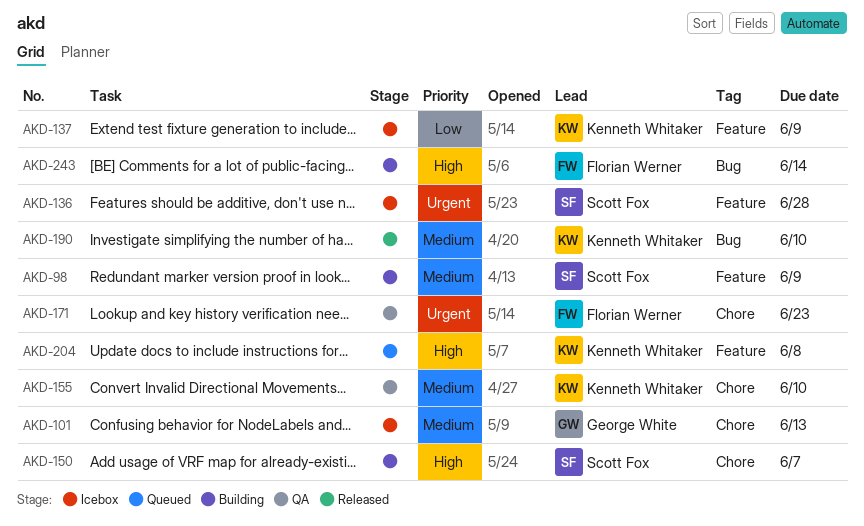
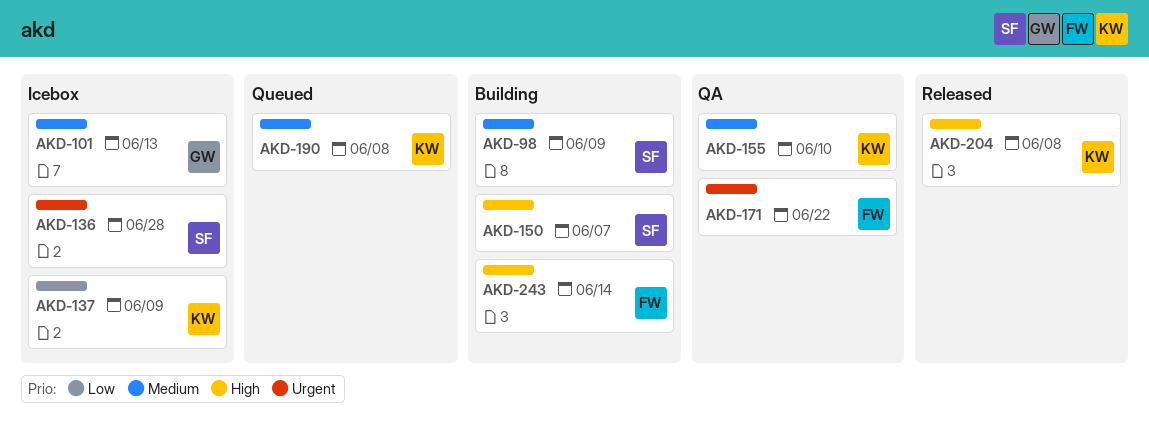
AKD-171, due: Jun 23 -> Jun 22
AKD-190, status: Released -> Queued
AKD-190, due: Jun 10 -> Jun 8
AKD-204, status: Queued -> Released

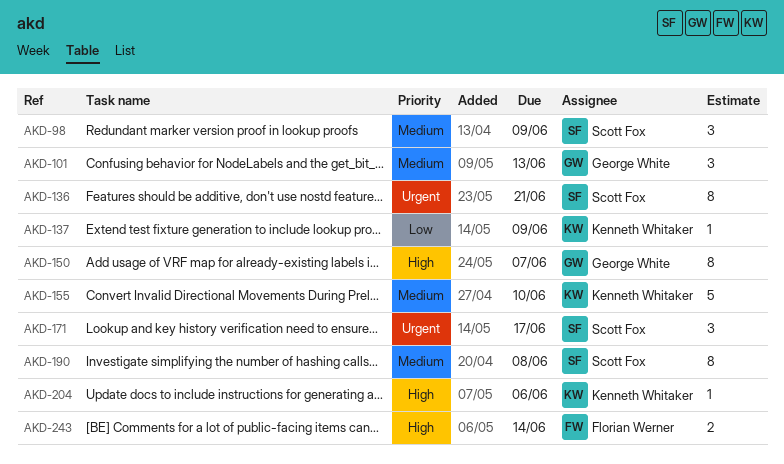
AKD-136, due: Jun 28 -> Jun 21
AKD-150, owner: Scott Fox -> George White
AKD-171, owner: Florian Werner -> Scott Fox
AKD-171, due: Jun 22 -> Jun 17
AKD-190, owner: Kenneth Whitaker -> Scott Fox
AKD-204, due: Jun 8 -> Jun 6

